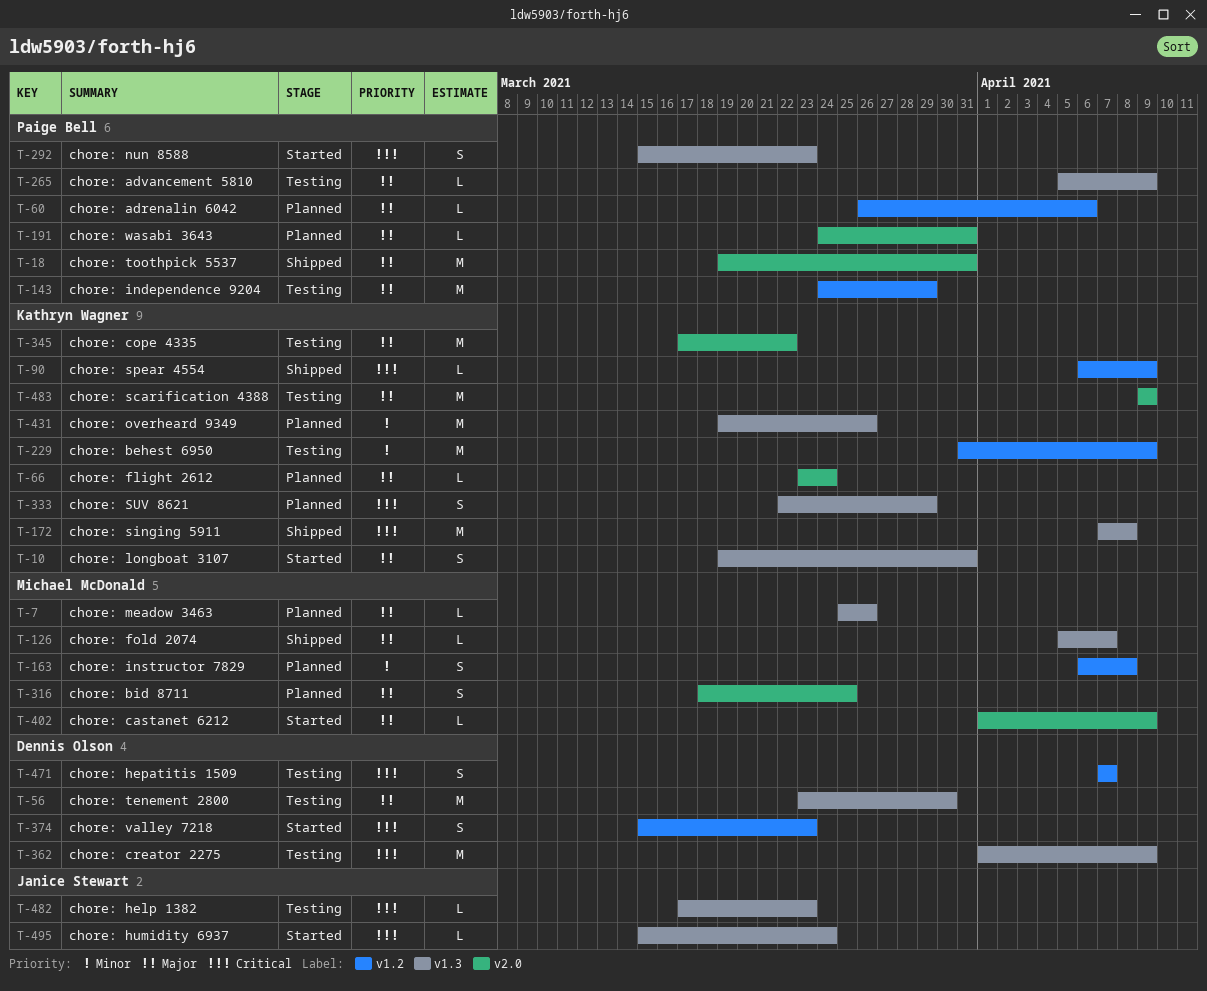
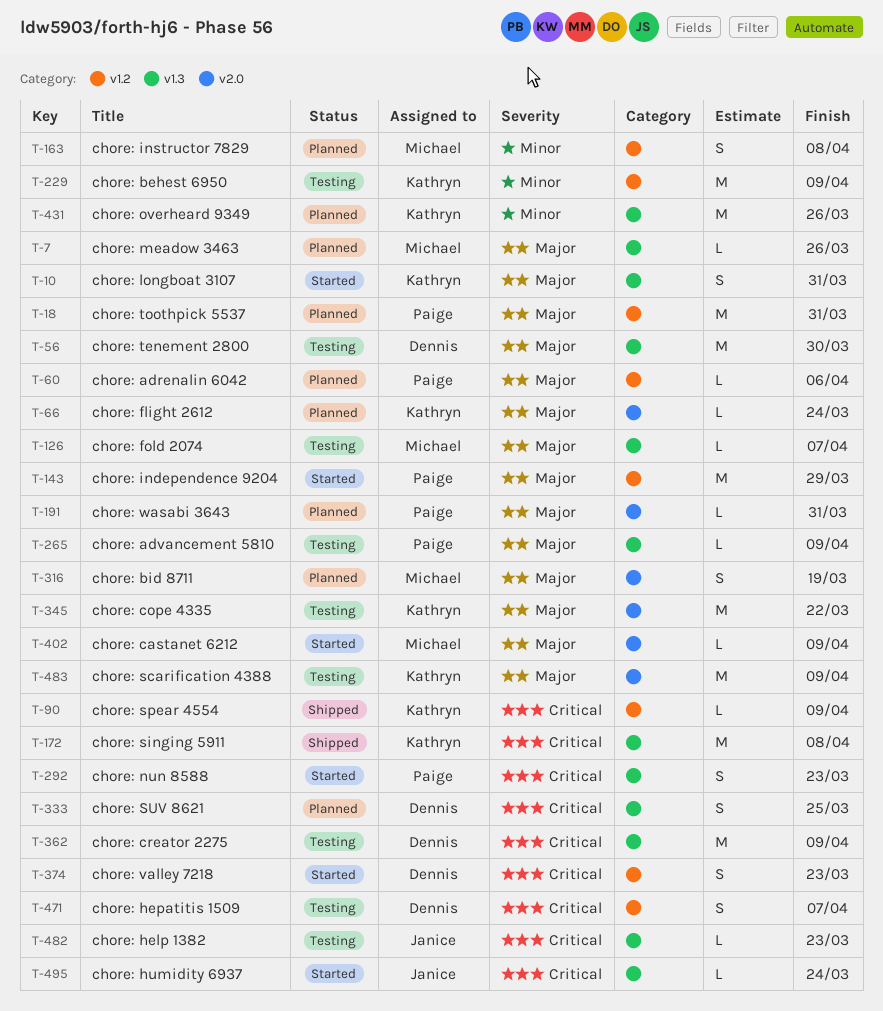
T-18, status: Shipped -> Planned
T-18, label: v2.0 -> v1.2
T-126, status: Shipped -> Testing
T-143, status: Testing -> Started
T-316, due: Mar 25 -> Mar 19
T-333, owner: Kathryn Wagner -> Dennis Olson
T-333, due: Mar 29 -> Mar 25

